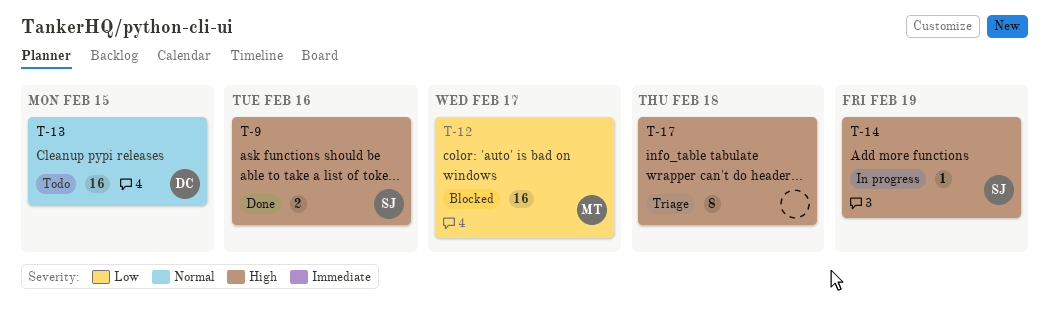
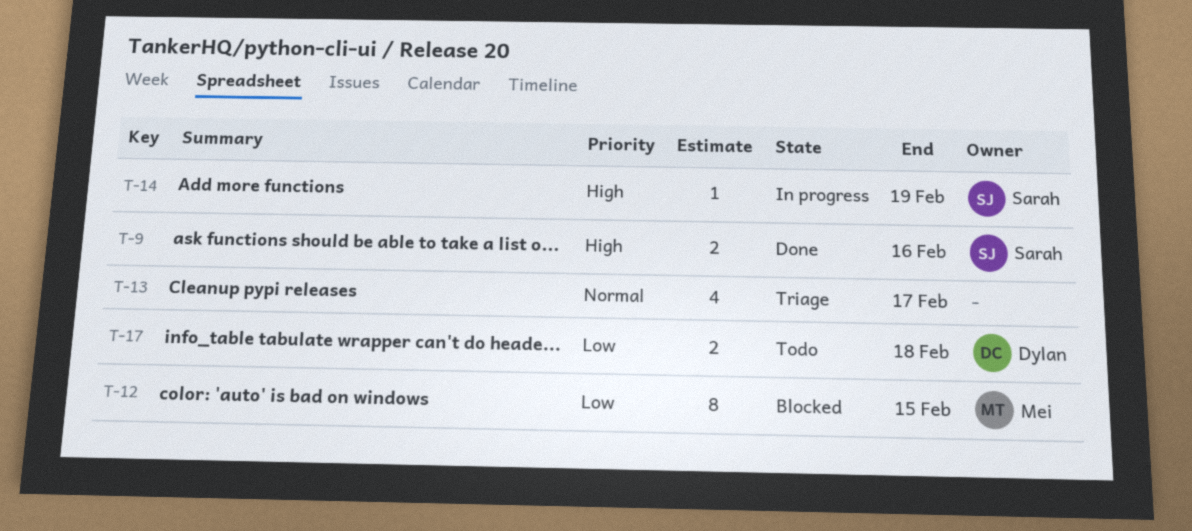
T-12, estimate: 16 -> 8
T-12, due: Feb 17 -> Feb 15
T-13, status: Todo -> Triage
T-13, owner: Dylan -> none
T-13, estimate: 16 -> 4
T-13, due: Feb 15 -> Feb 17
T-17, status: Triage -> Todo
T-17, owner: none -> Dylan
T-17, priority: High -> Low
T-17, estimate: 8 -> 2

